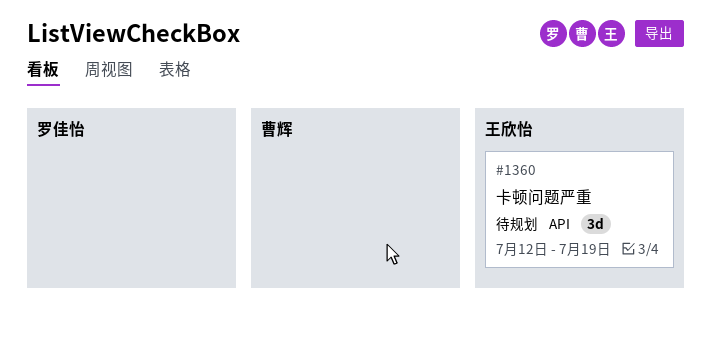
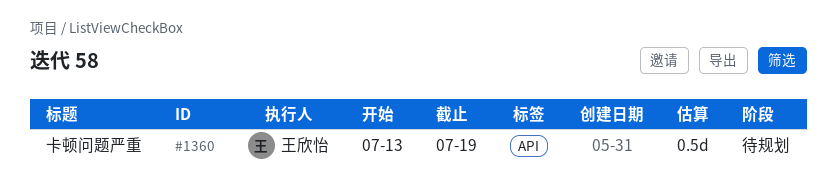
#1360, estimate: 3d -> 0.5d
#1360, start: Jul 12 -> Jul 13

